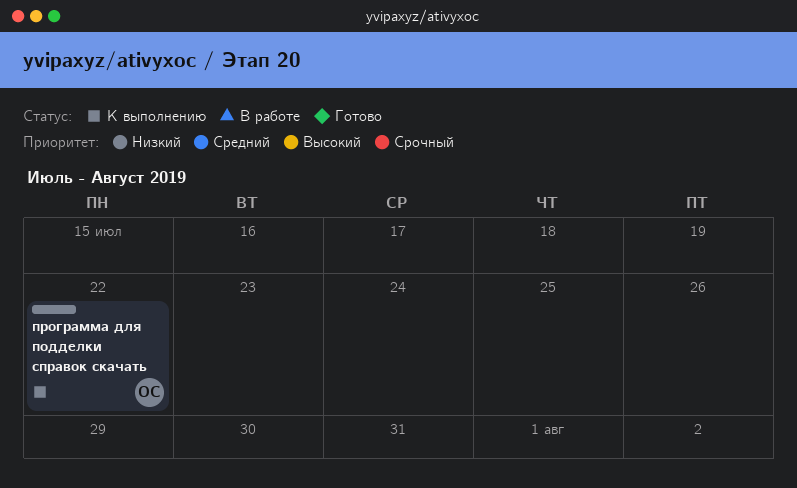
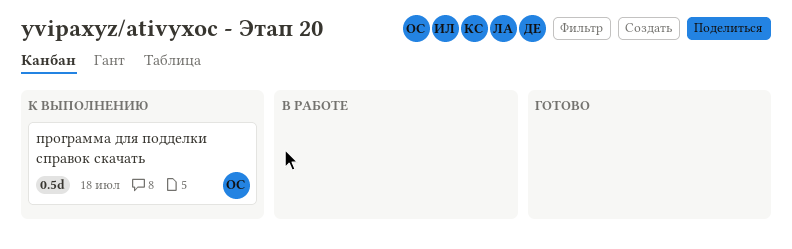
программа для подделки справок скачать, due: Jul 22 -> Jul 18

